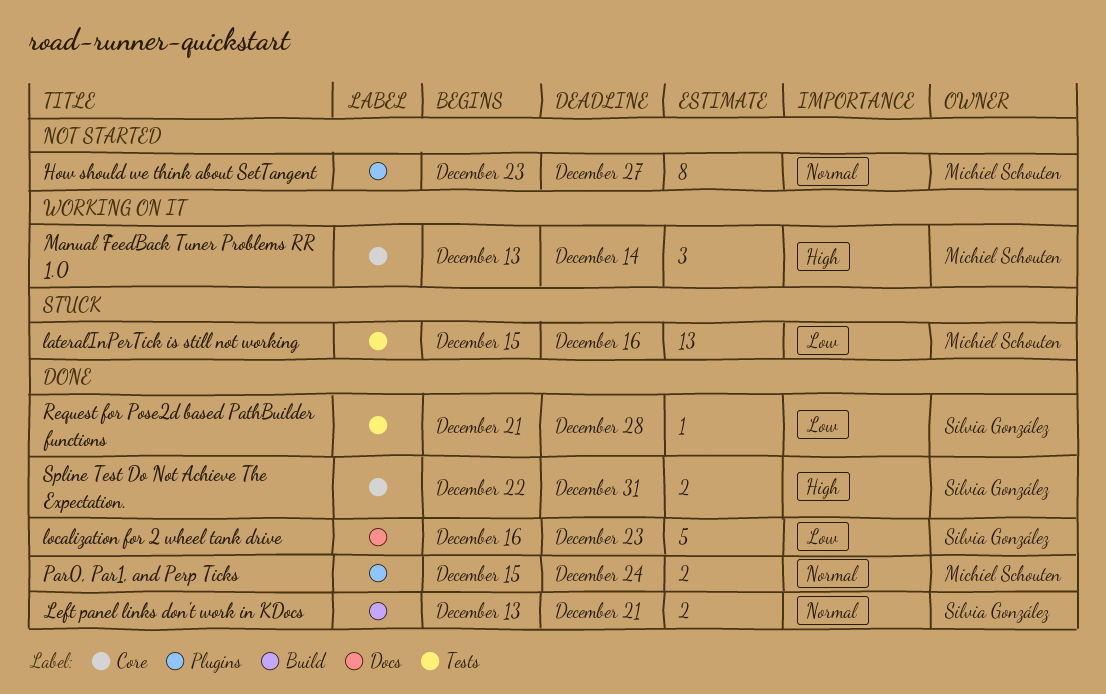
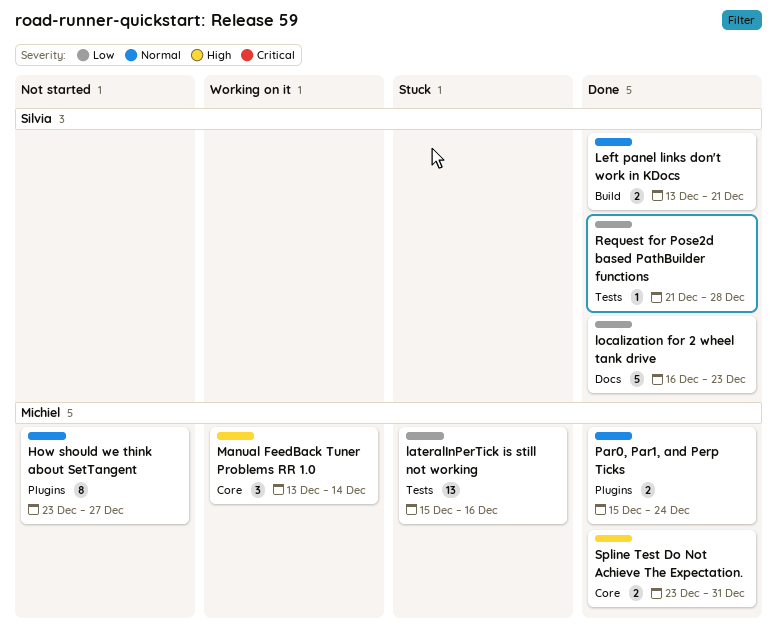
Spline Test Do Not Achieve The Expectation., owner: Silvia González -> Michiel Schouten
Spline Test Do Not Achieve The Expectation., start: Dec 22 -> Dec 23

